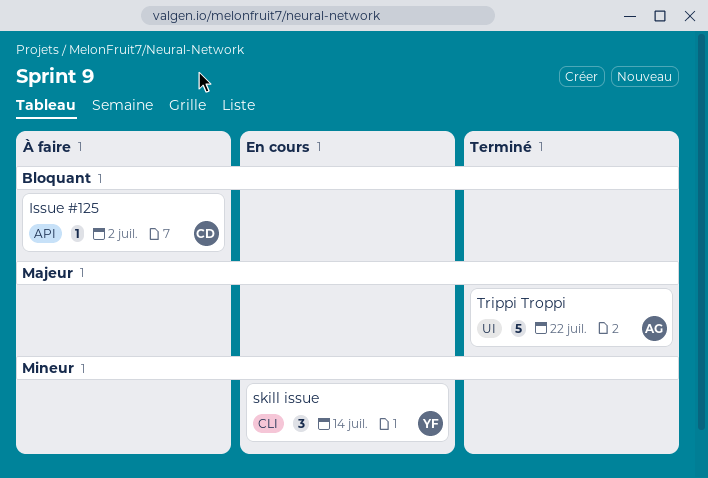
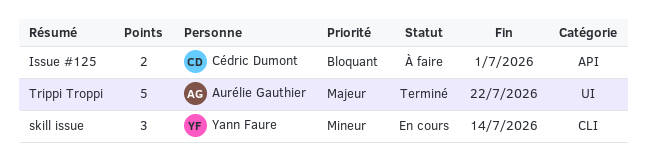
Issue #125, estimate: 1 -> 2
Issue #125, due: Jul 2 -> Jul 1

